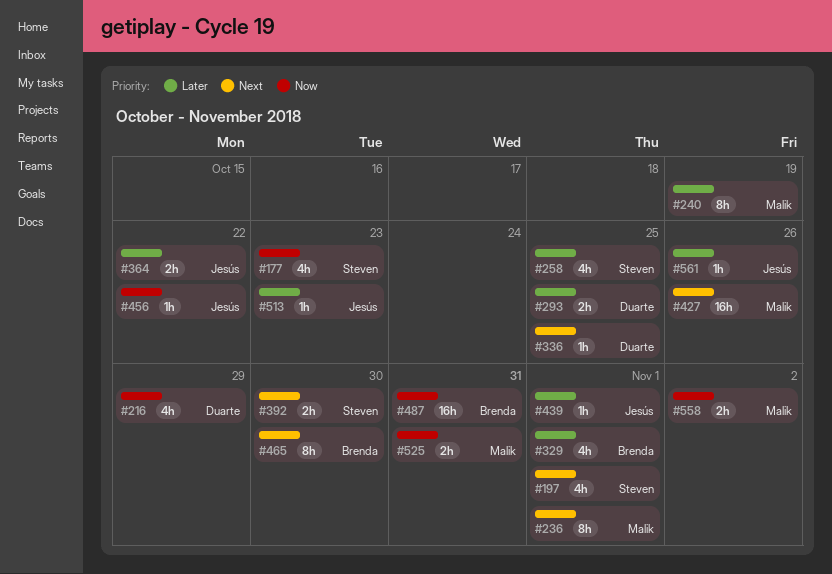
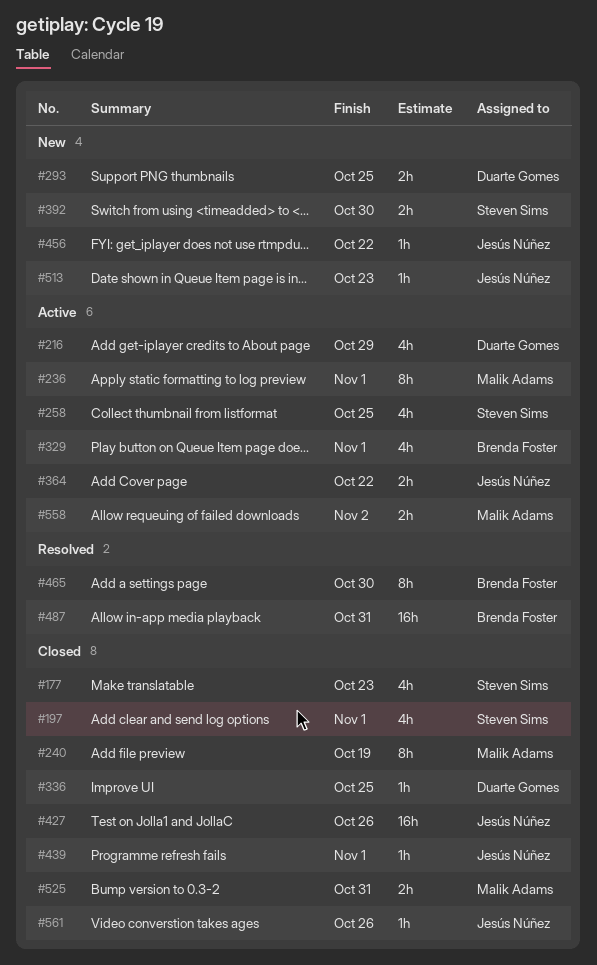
#427, owner: Malik Adams -> Jesús Núñez

